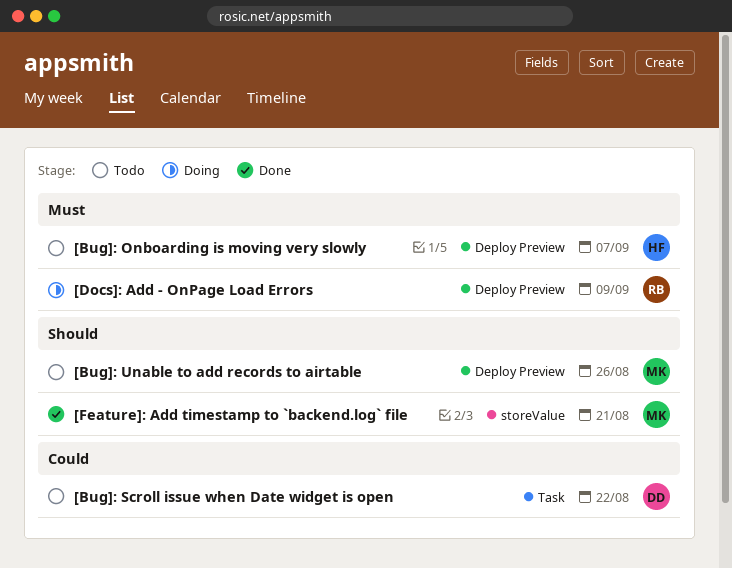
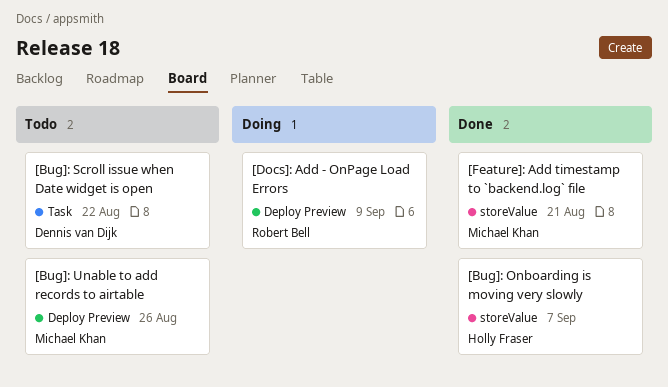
[Bug]: Onboarding is moving very slowly, status: Todo -> Done
[Bug]: Onboarding is moving very slowly, label: Deploy Preview -> storeValue

